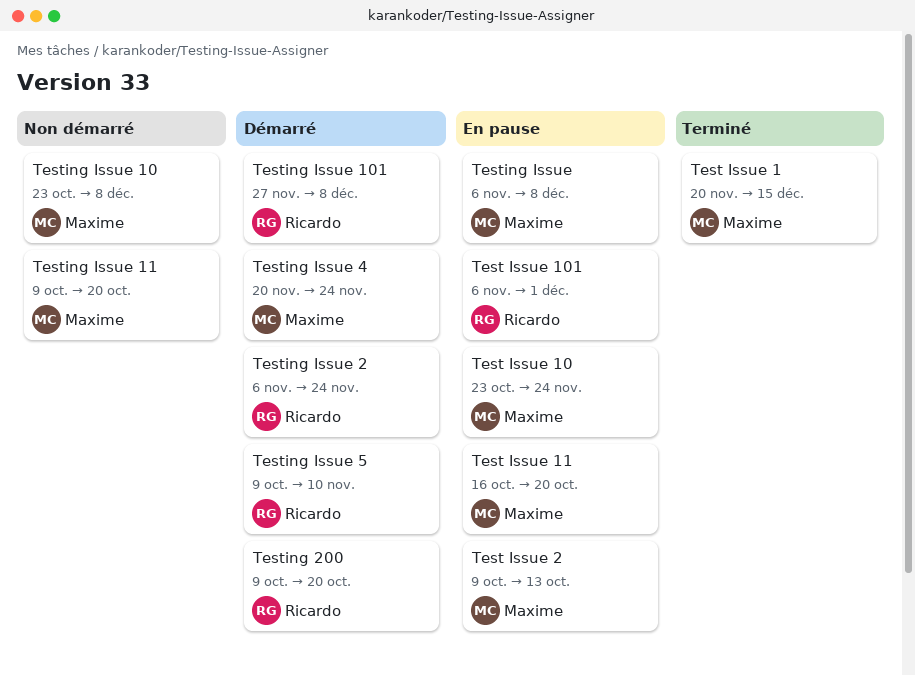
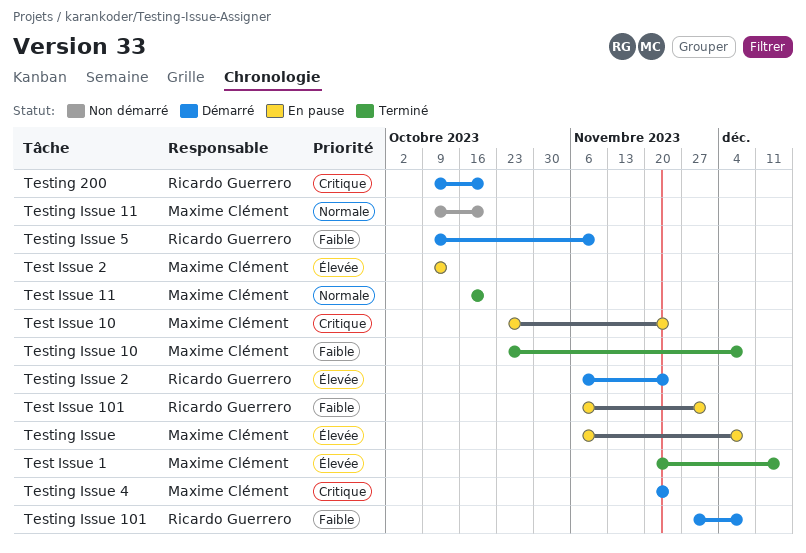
Test Issue 11, status: En pause -> Terminé
Testing Issue 10, status: Non démarré -> Terminé

